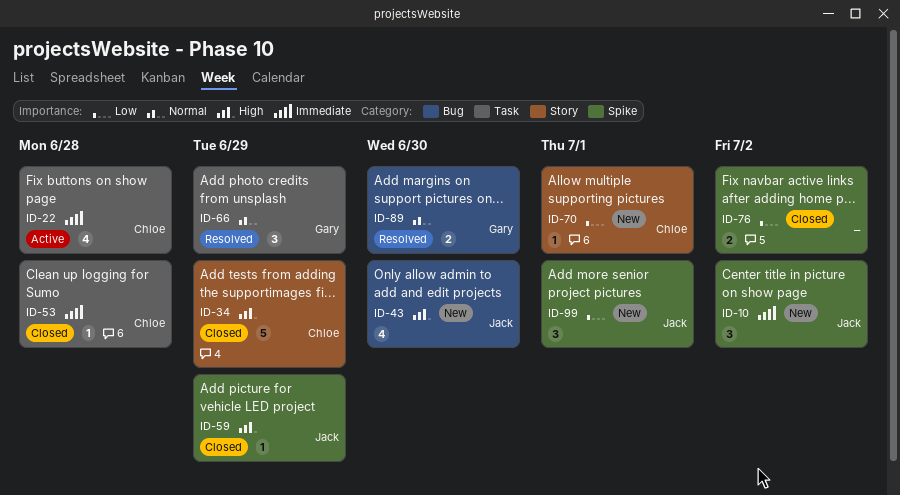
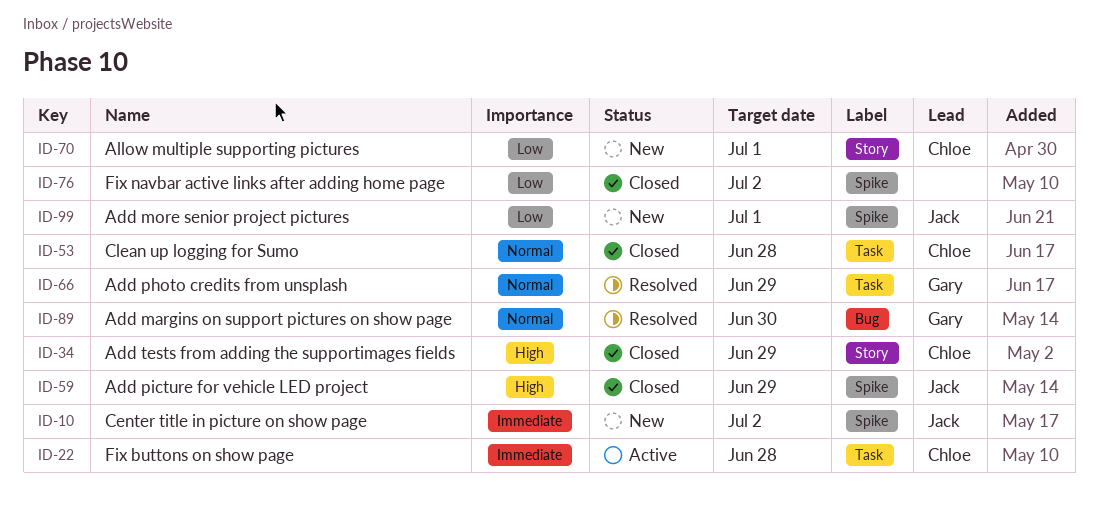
ID-43: present -> none
ID-53, priority: Immediate -> Normal

